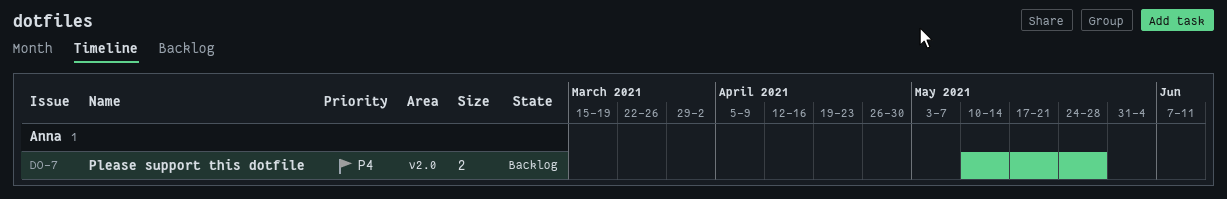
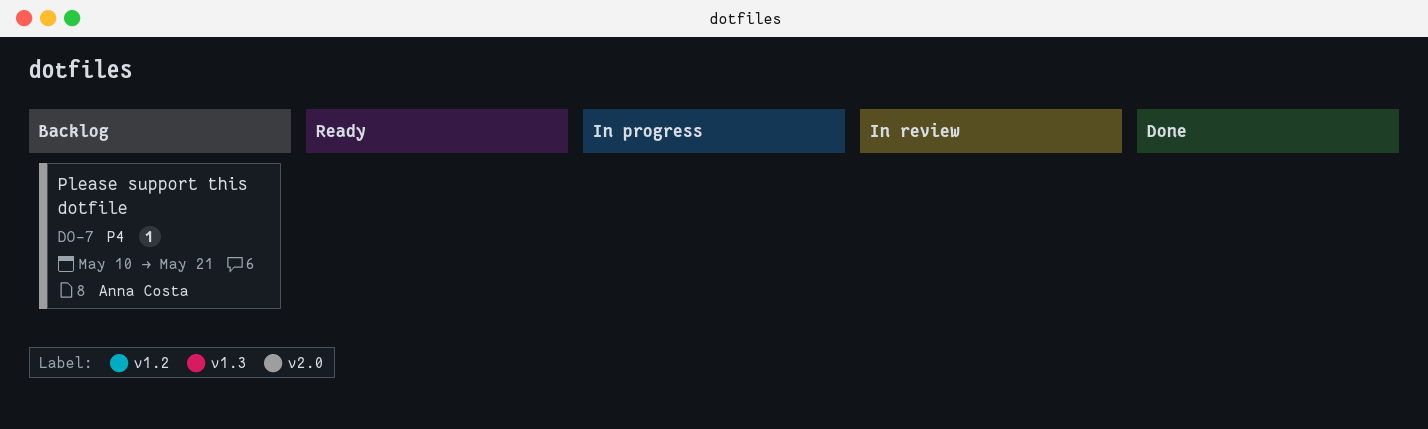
DO-7, estimate: 2 -> 1
DO-7, due: May 28 -> May 21

